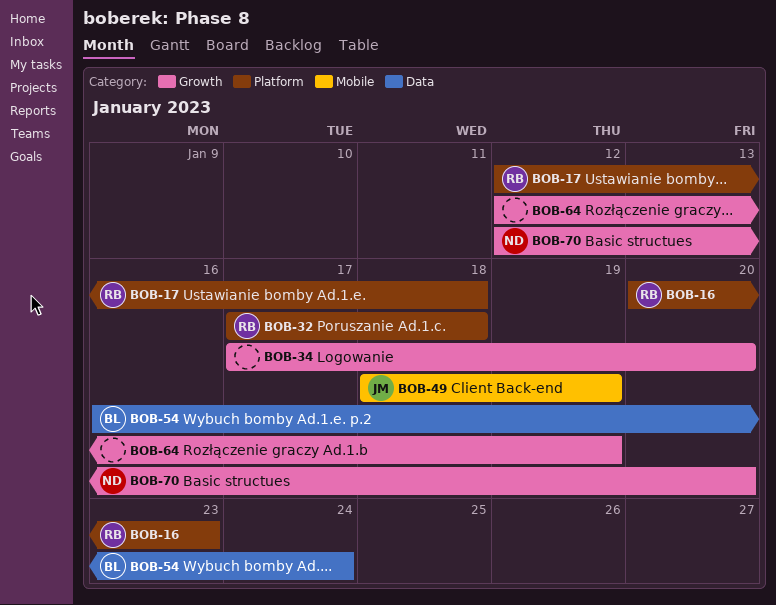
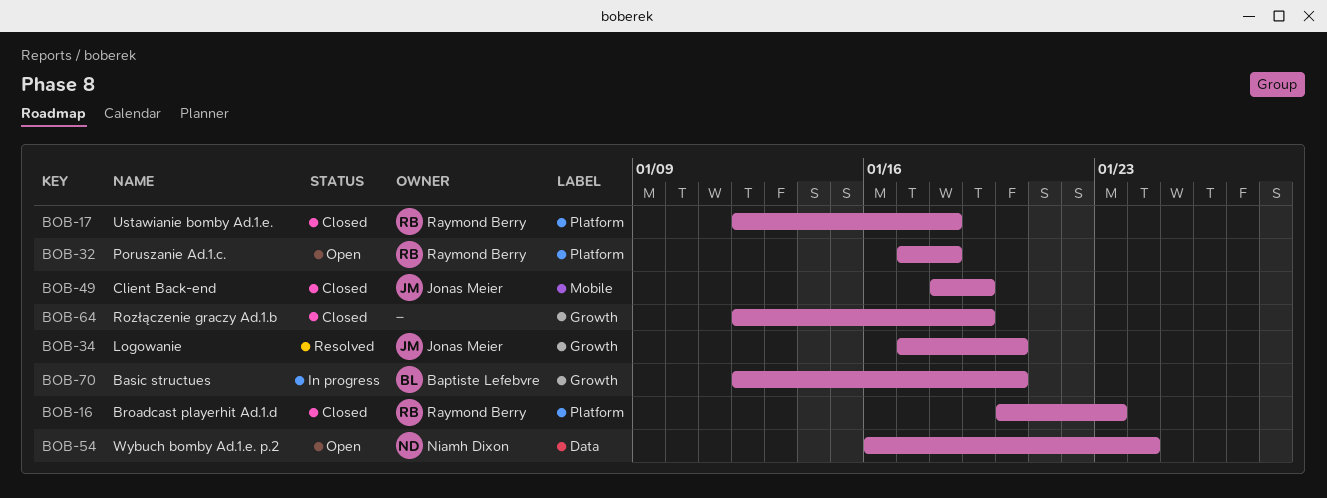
BOB-34, owner: none -> Jonas Meier
BOB-54, owner: Baptiste Lefebvre -> Niamh Dixon
BOB-70, owner: Niamh Dixon -> Baptiste Lefebvre

